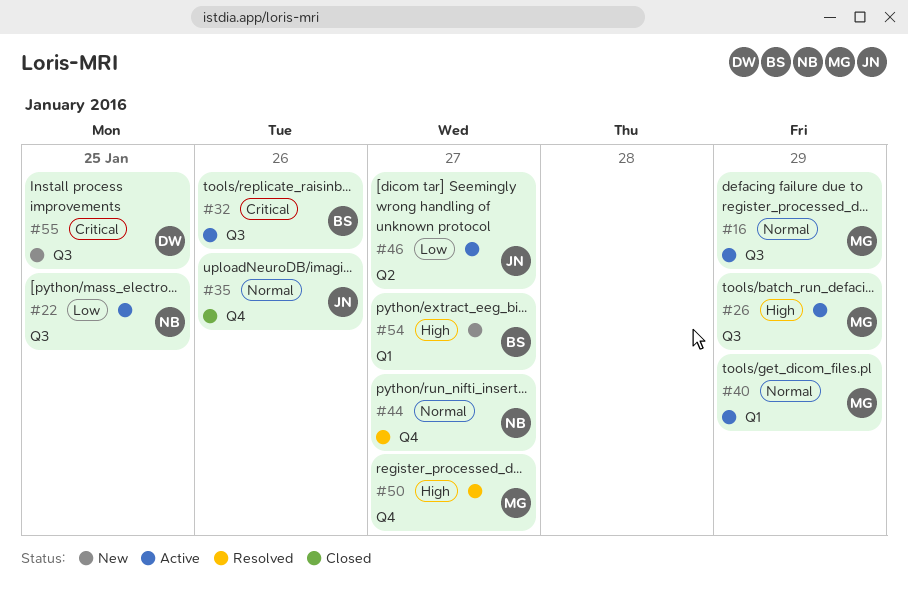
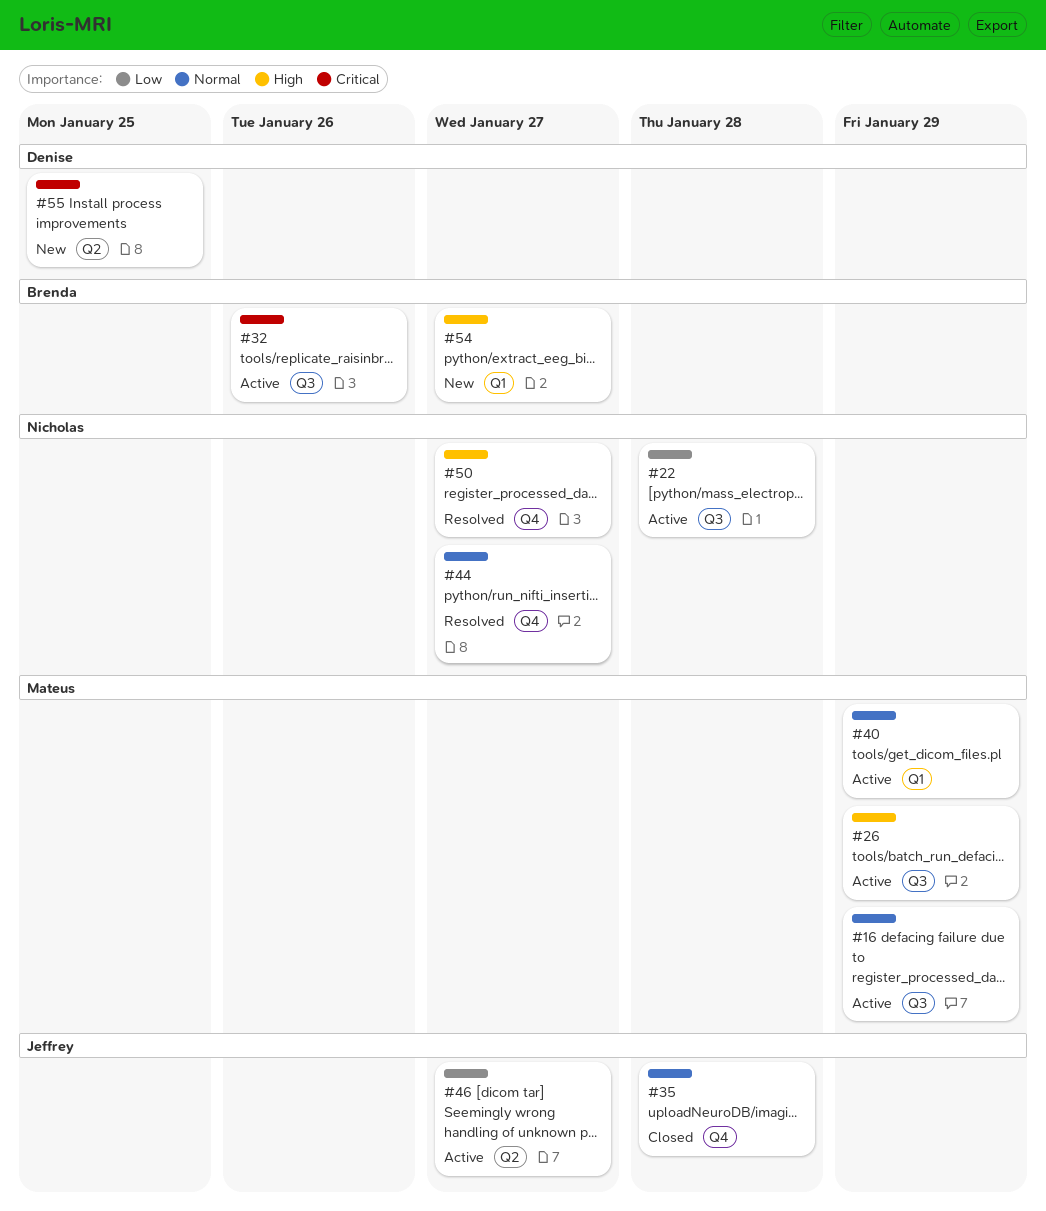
#22, due: Jan 25 -> Jan 28
#35, due: Jan 26 -> Jan 28
#50, owner: Mateus -> Nicholas
#55, label: Q3 -> Q2

